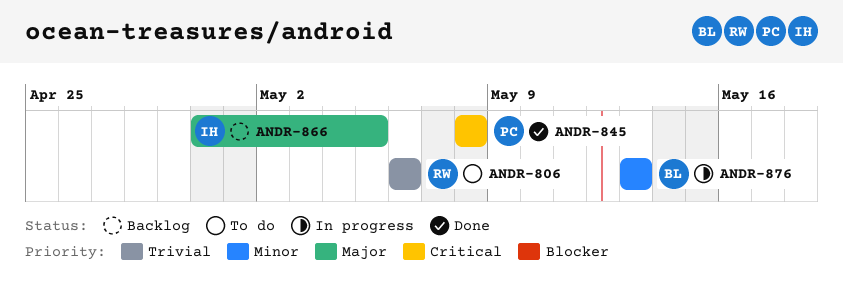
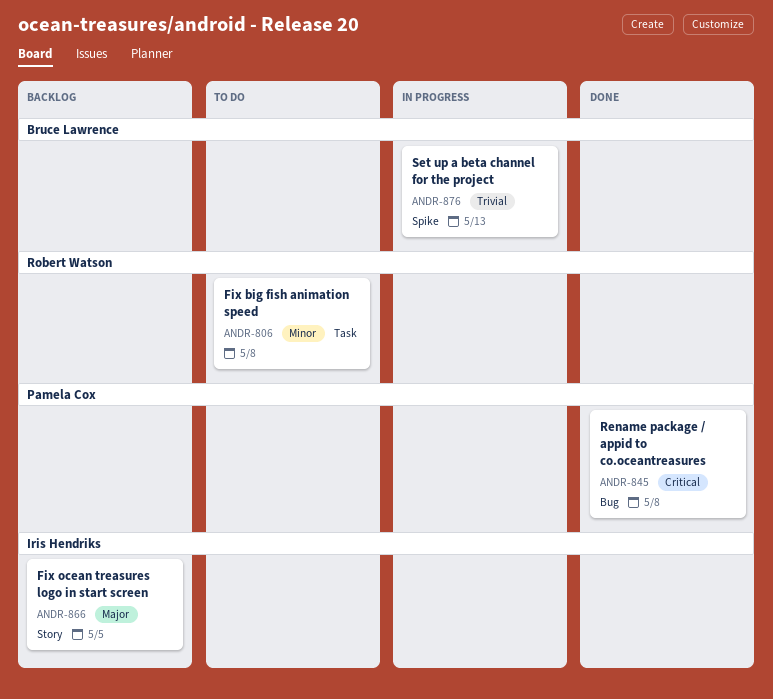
ANDR-806, priority: Trivial -> Minor
ANDR-806, due: May 6 -> May 8
ANDR-876, priority: Minor -> Trivial

